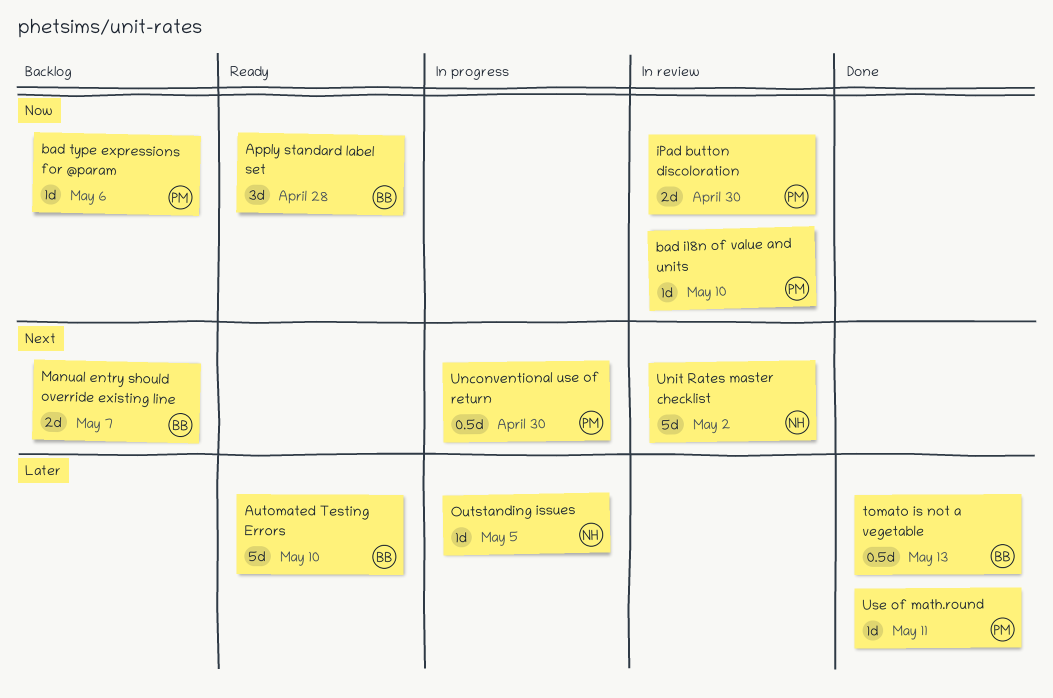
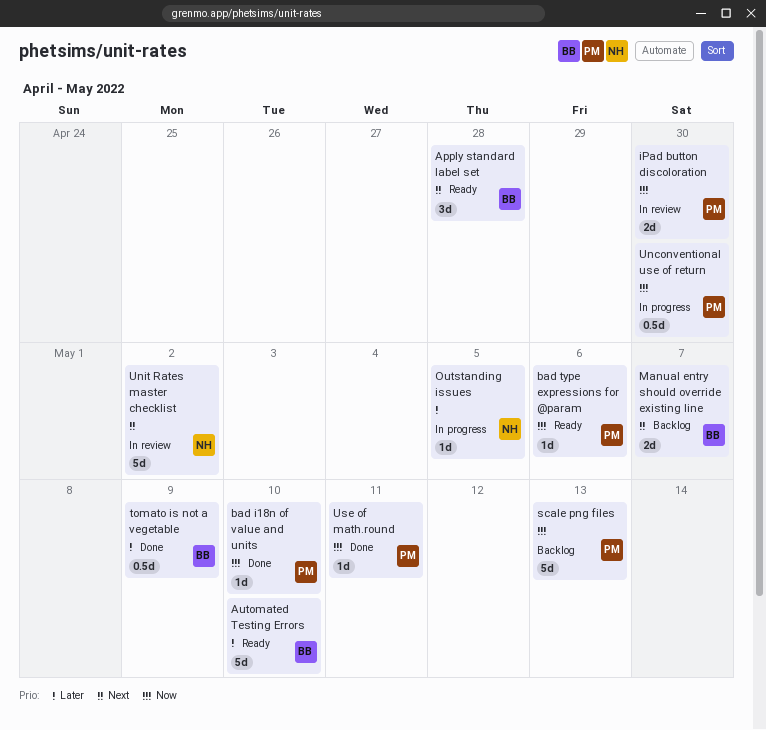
Apply standard label set, priority: Now -> Next
bad i18n of value and units, status: In review -> Done
bad type expressions for @param, status: Backlog -> Ready
scale png files: none -> present
tomato is not a vegetable, due: May 13 -> May 9
Unconventional use of return, priority: Next -> Now
Use of math.round, priority: Later -> Now

